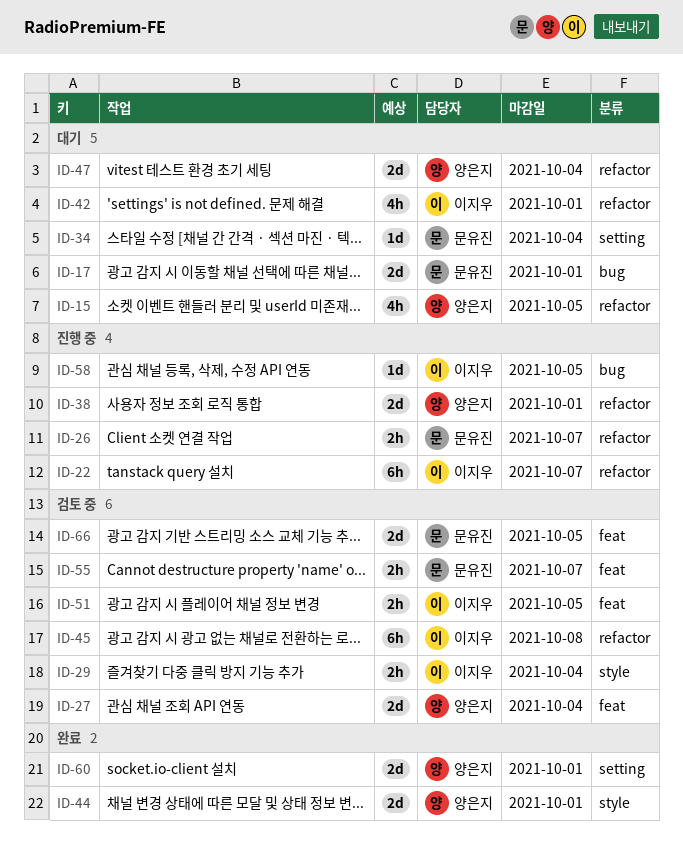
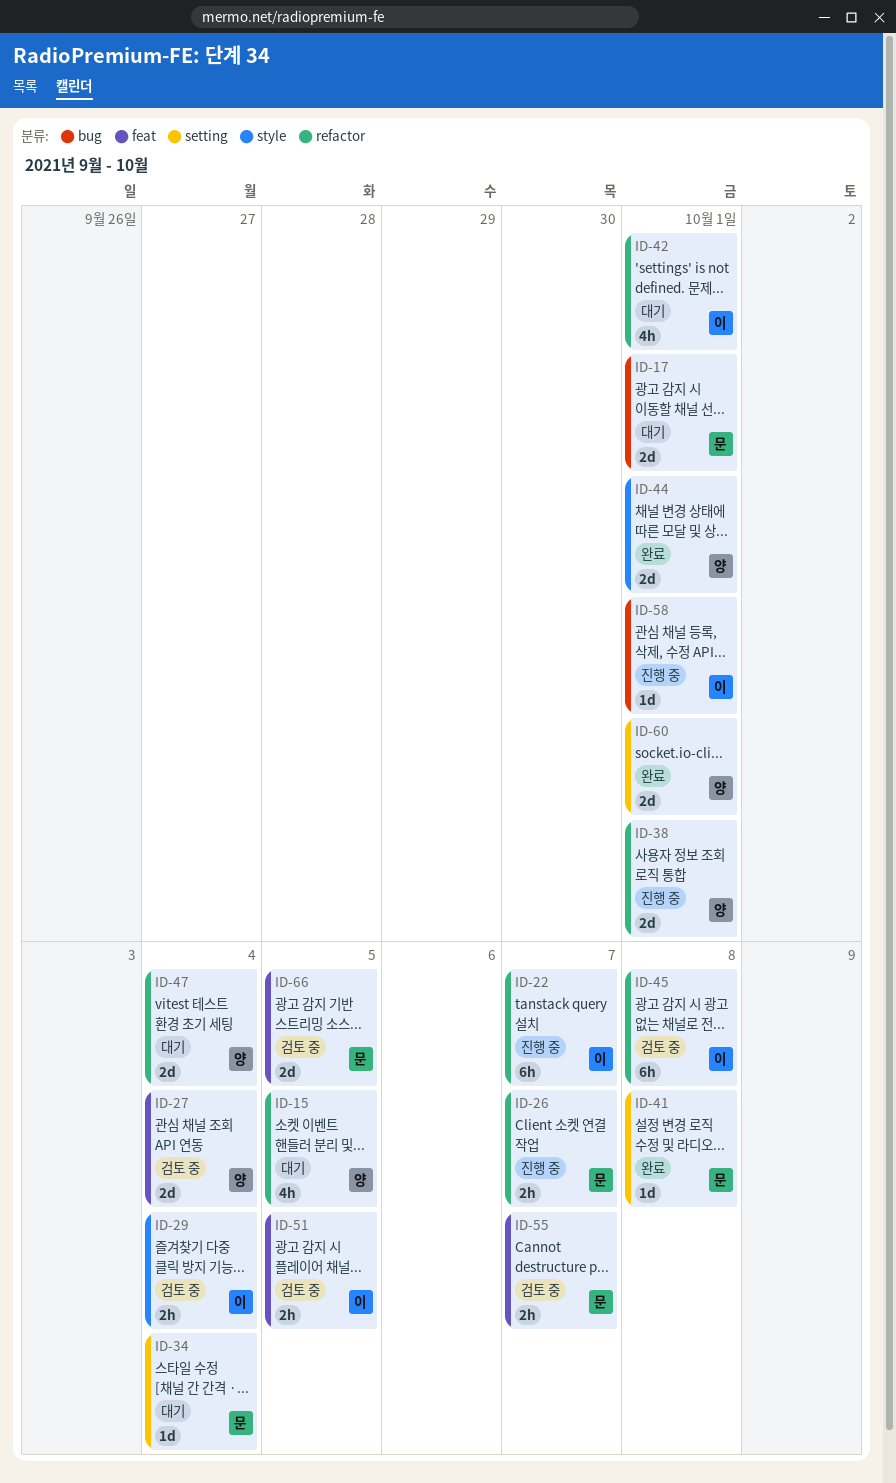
ID-41: none -> present
ID-58, due: Oct 5 -> Oct 1

